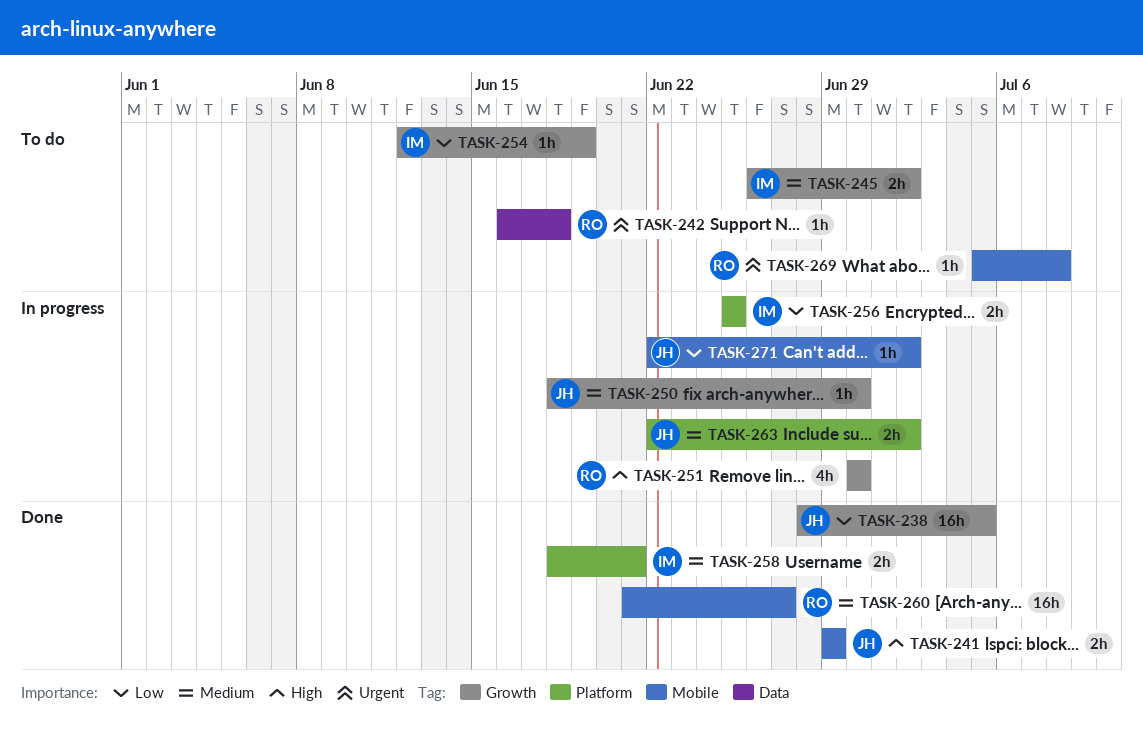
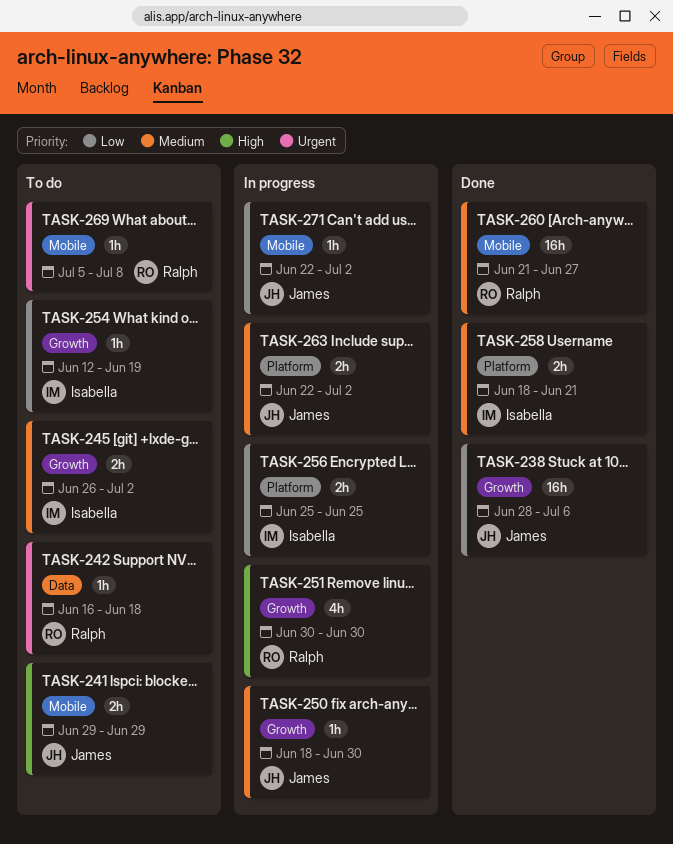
TASK-238, due: Jul 5 -> Jul 6
TASK-241, status: Done -> To do

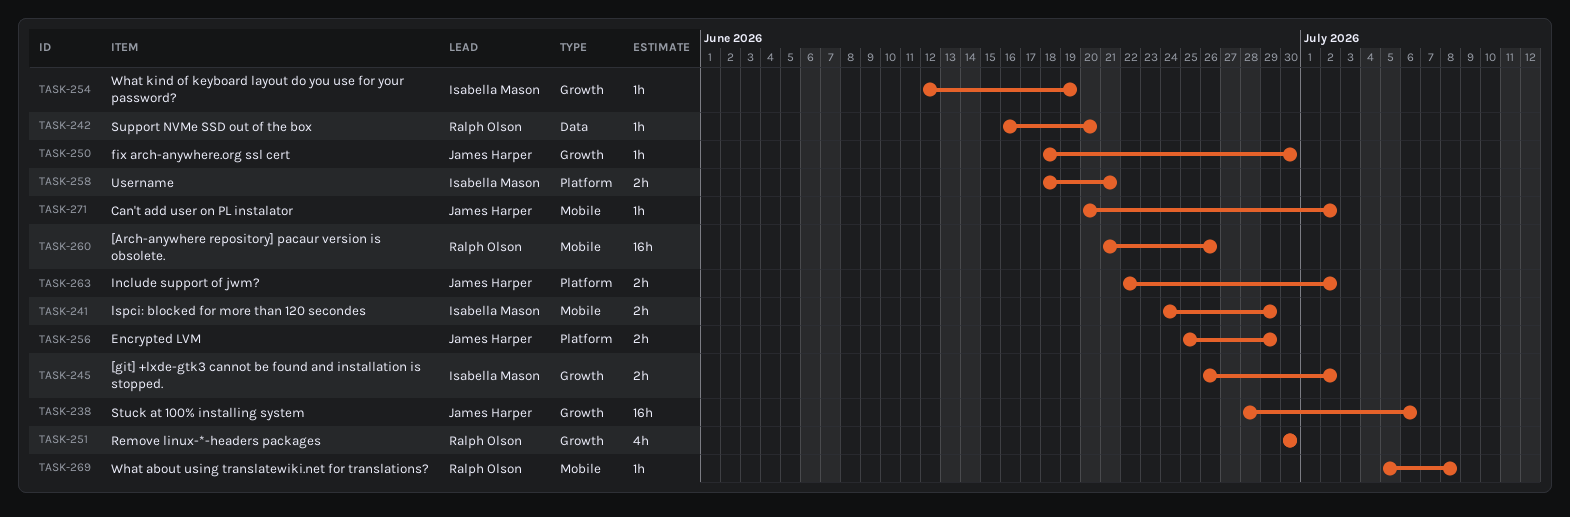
TASK-241, owner: James Harper -> Isabella Mason
TASK-241, start: Jun 29 -> Jun 24
TASK-242, due: Jun 18 -> Jun 20
TASK-256, owner: Isabella Mason -> James Harper
TASK-256, due: Jun 25 -> Jun 29
TASK-260, due: Jun 27 -> Jun 26
TASK-271, start: Jun 22 -> Jun 20

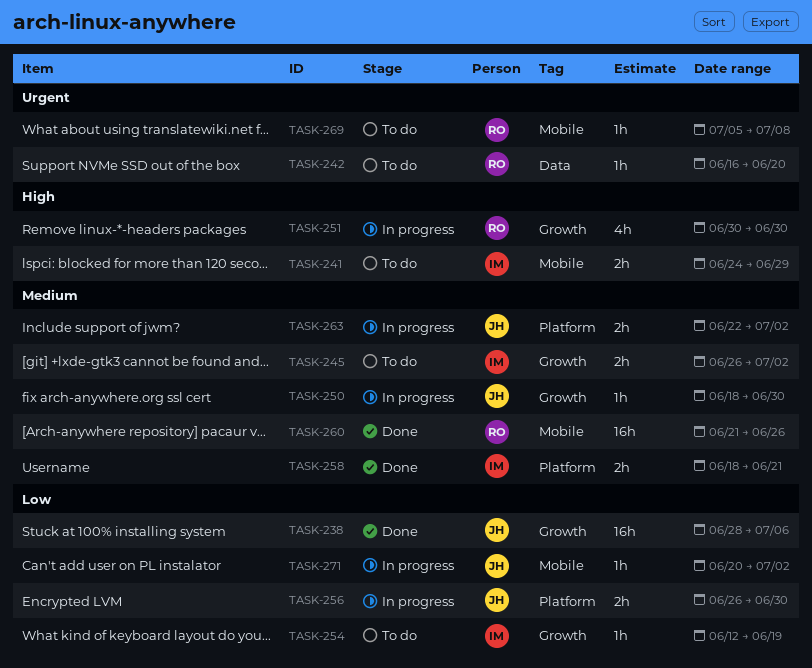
TASK-256, start: Jun 25 -> Jun 26
TASK-256, due: Jun 29 -> Jun 30

